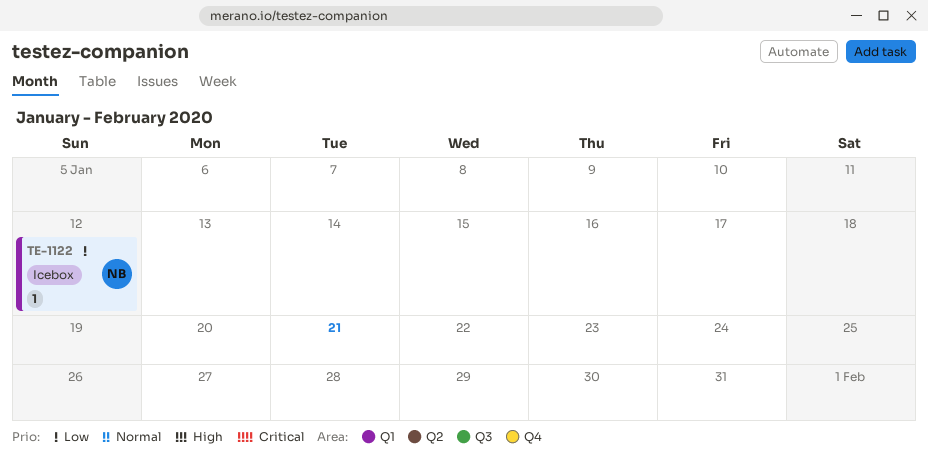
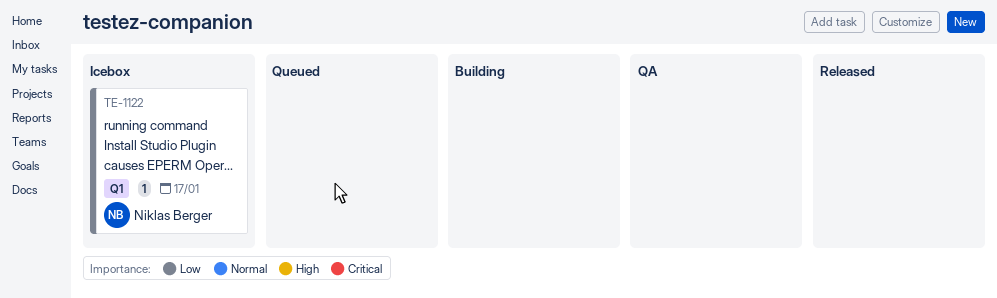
TE-1122, due: Jan 12 -> Jan 17

